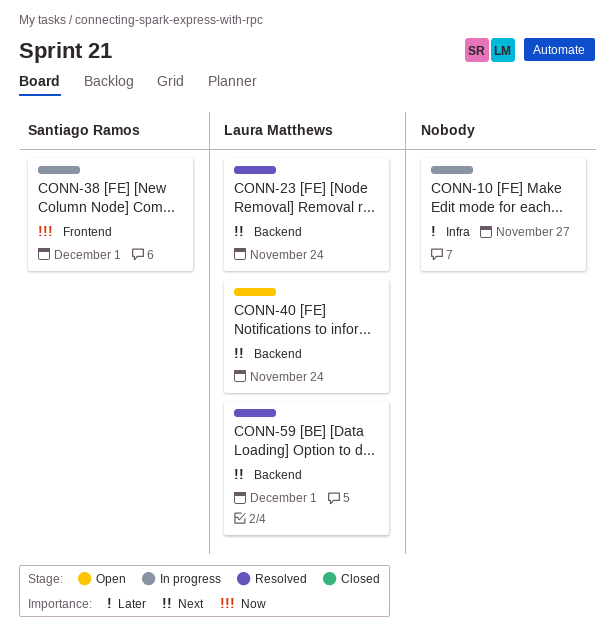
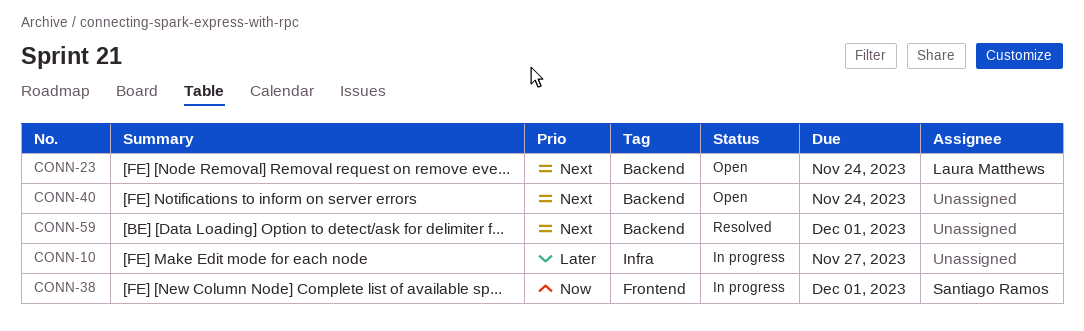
CONN-23, status: Resolved -> Open
CONN-40, owner: Laura Matthews -> none
CONN-59, owner: Laura Matthews -> none

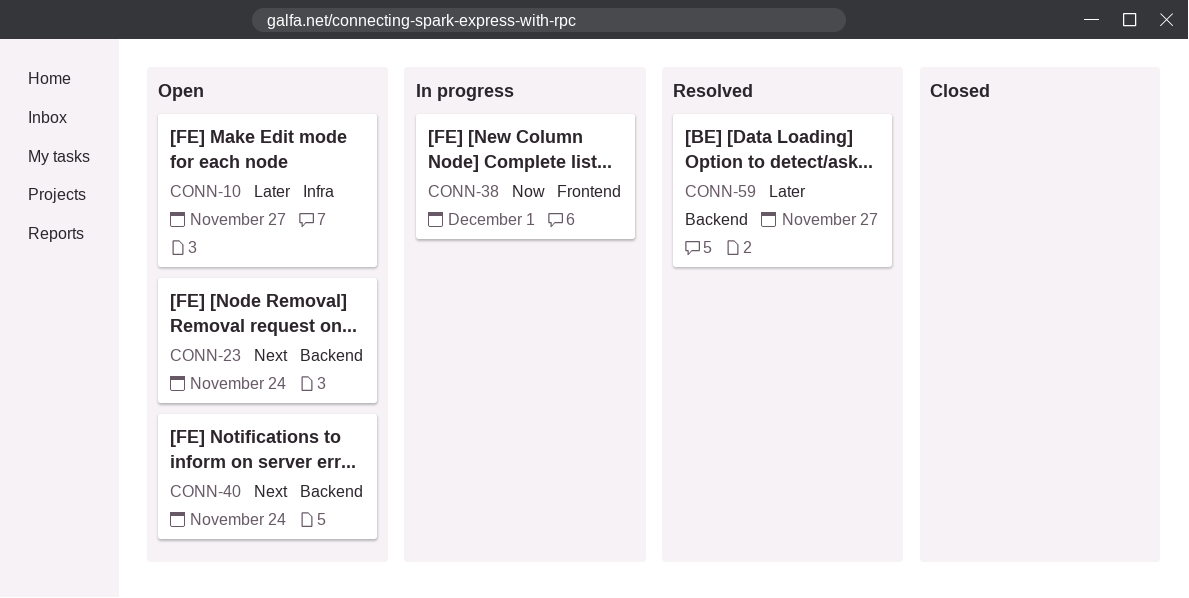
CONN-10, status: In progress -> Open
CONN-59, priority: Next -> Later
CONN-59, due: Dec 1 -> Nov 27

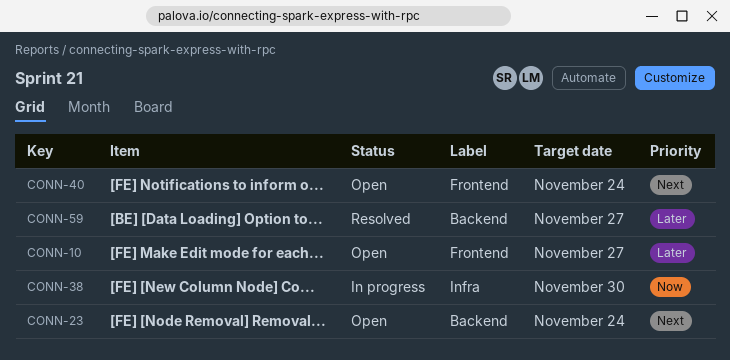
CONN-10, label: Infra -> Frontend
CONN-38, label: Frontend -> Infra
CONN-38, due: Dec 1 -> Nov 30
CONN-40, label: Backend -> Frontend

